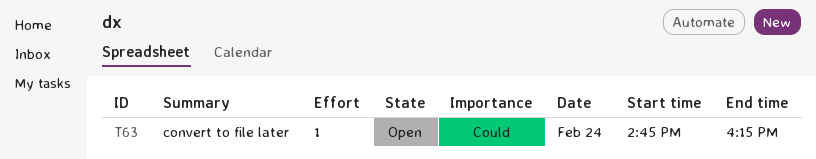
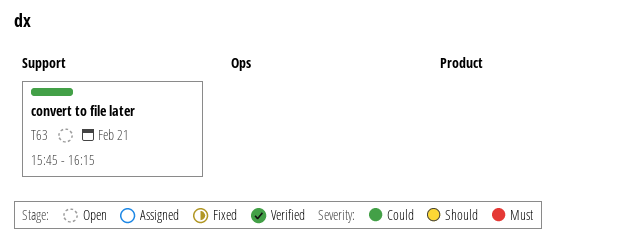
T63, day: Feb 24 -> Feb 21
T63, begins: 14:45 -> 15:45

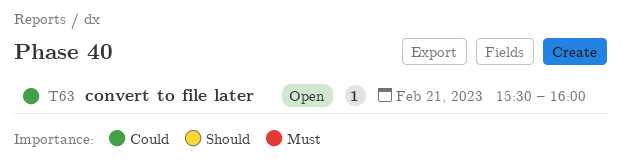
T63, begins: 15:45 -> 15:30
T63, ends: 16:15 -> 16:00

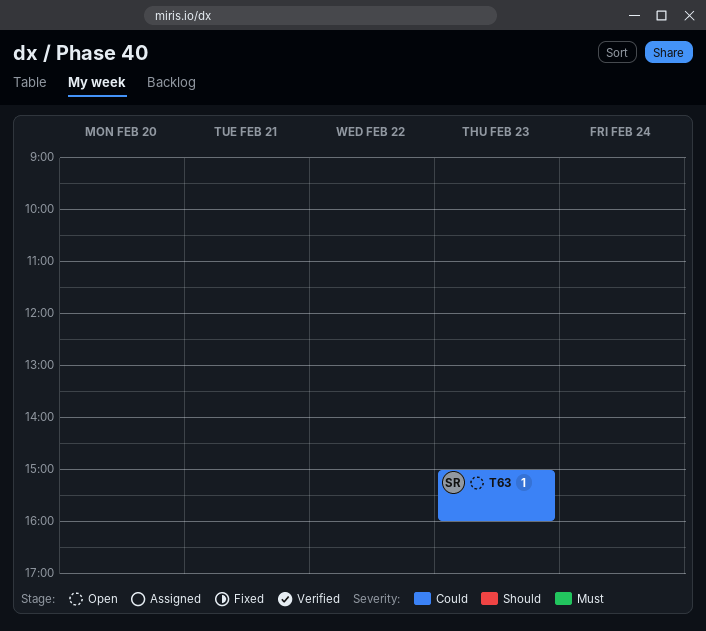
T63, day: Feb 21 -> Feb 23
T63, begins: 15:30 -> 15:00

